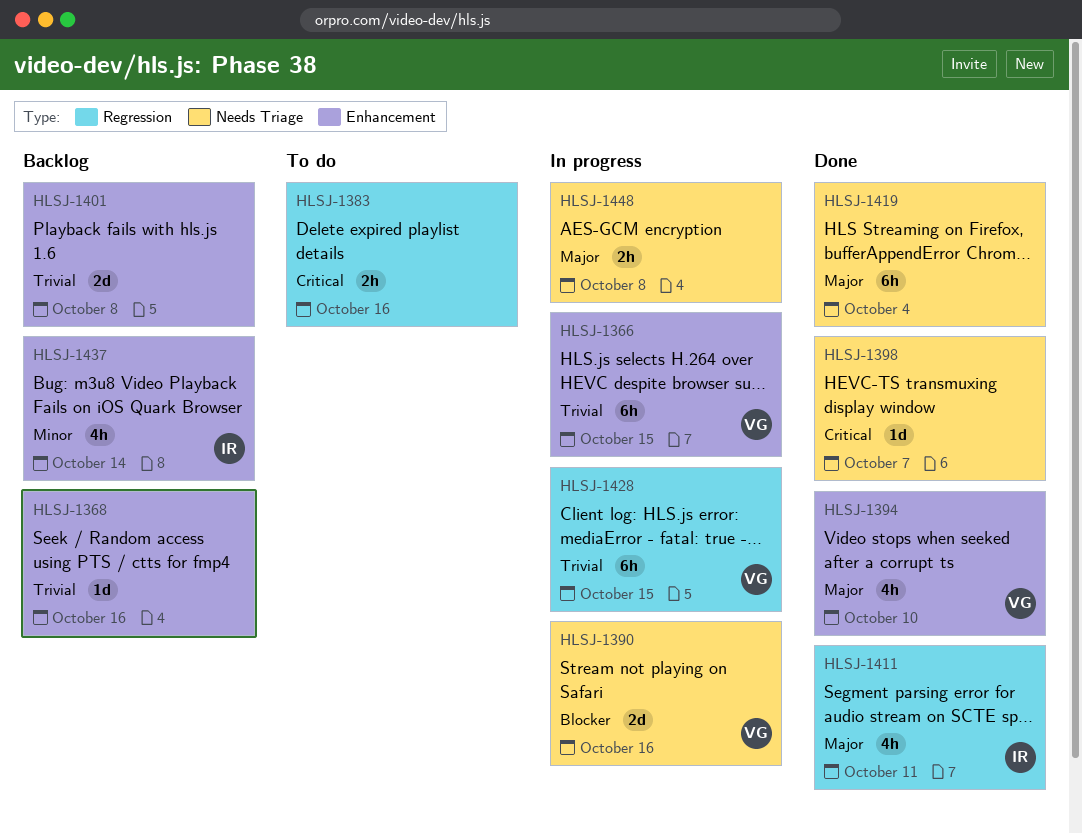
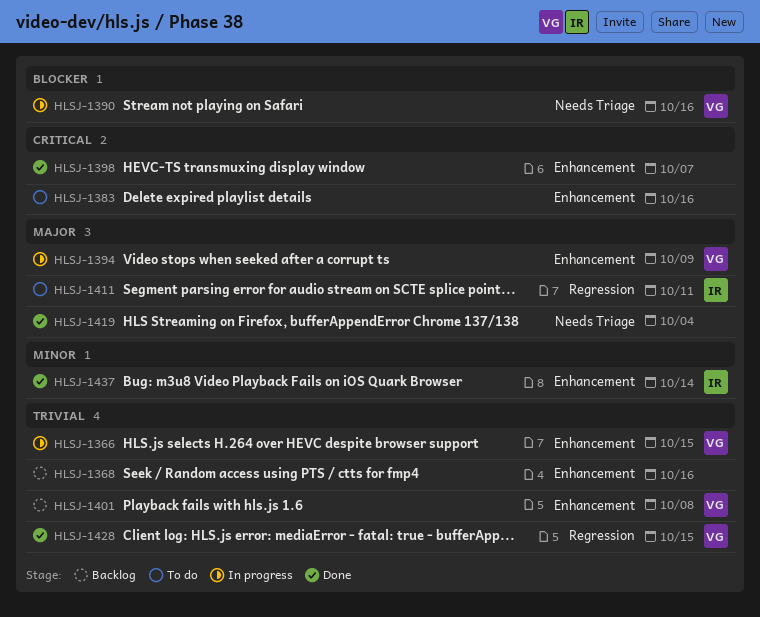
HLSJ-1383, label: Regression -> Enhancement
HLSJ-1394, status: Done -> In progress
HLSJ-1394, due: Oct 10 -> Oct 9
HLSJ-1398, label: Needs Triage -> Enhancement
HLSJ-1401, owner: none -> VG
HLSJ-1411, status: Done -> To do
HLSJ-1428, status: In progress -> Done
HLSJ-1437, status: Backlog -> Done
HLSJ-1448: present -> none

